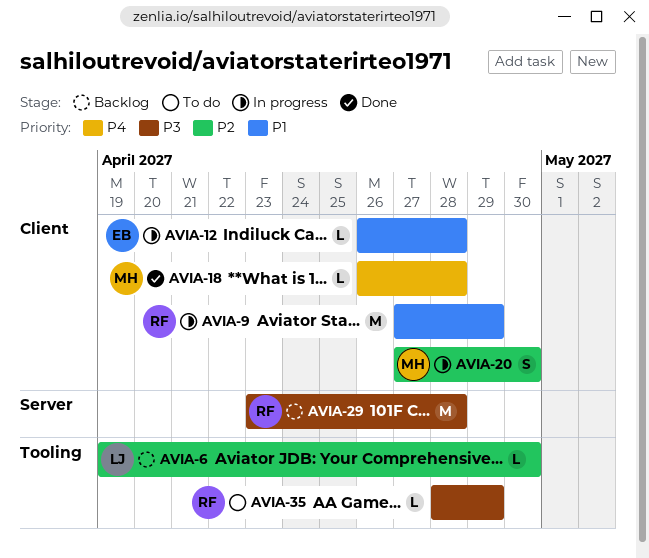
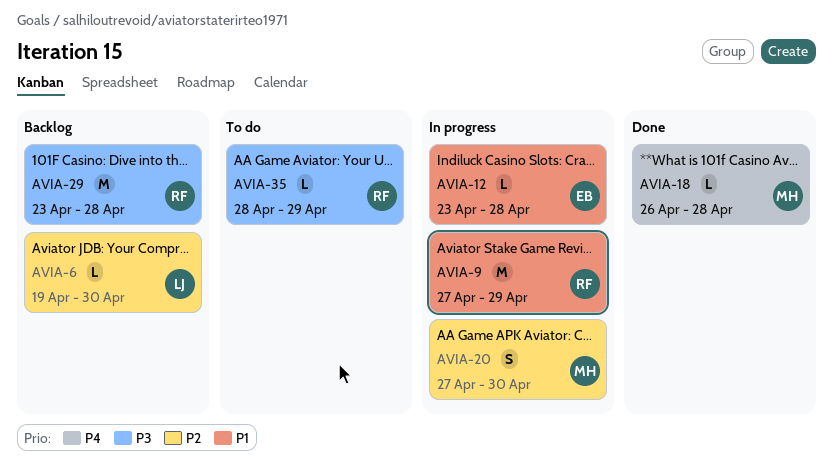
AVIA-12, start: Apr 26 -> Apr 23

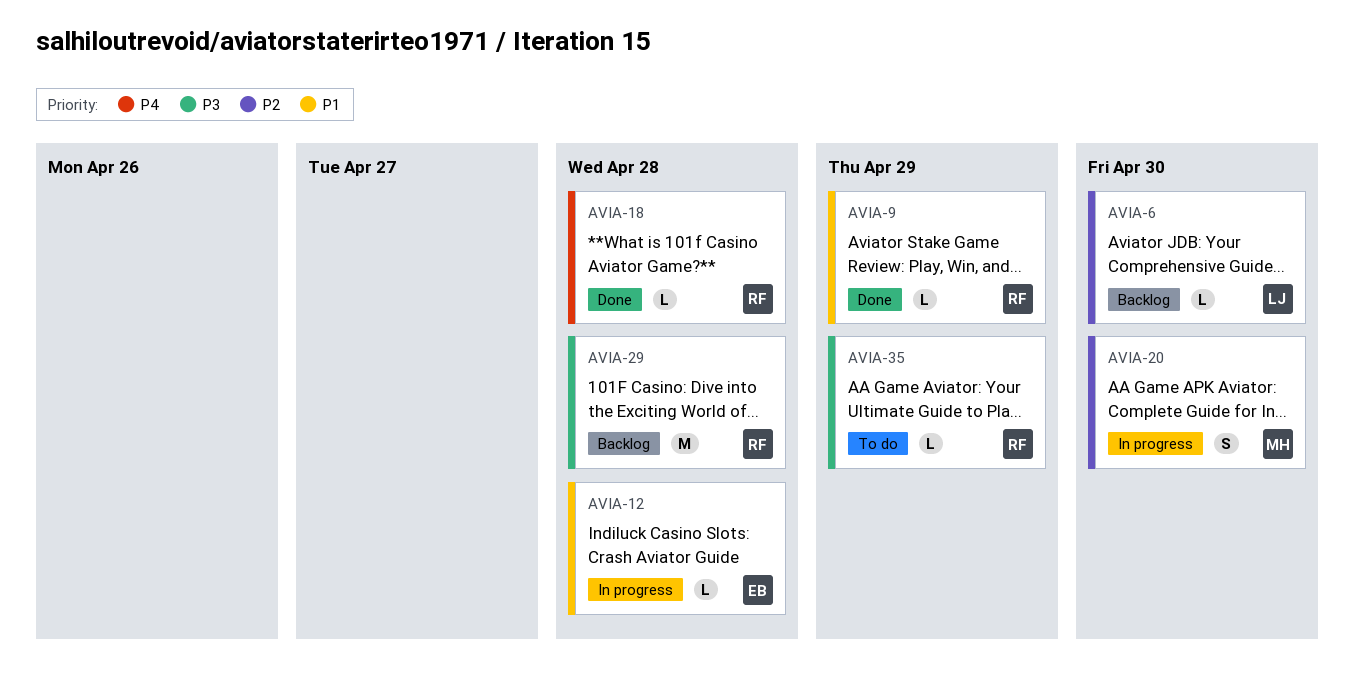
AVIA-9, status: In progress -> Done
AVIA-9, estimate: M -> L
AVIA-18, owner: MH -> RF

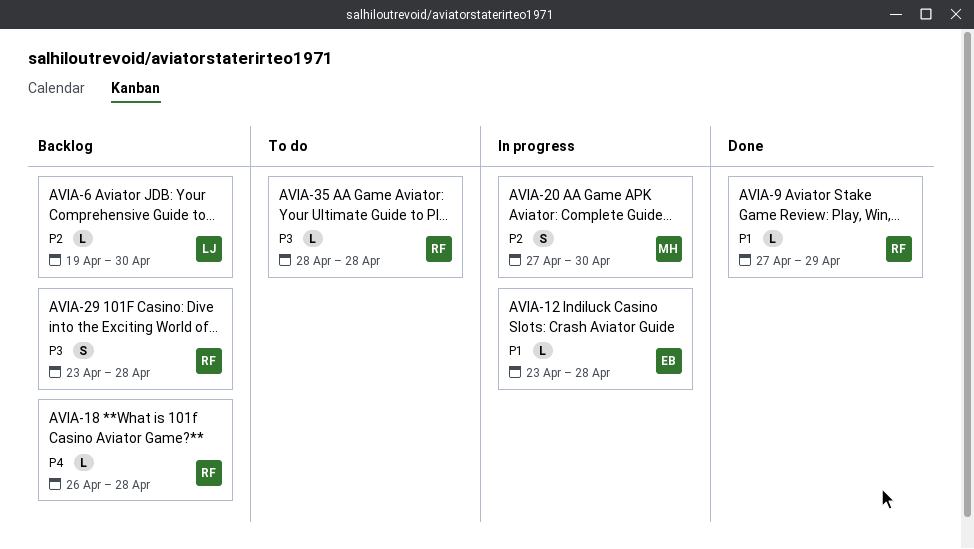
AVIA-18, status: Done -> Backlog
AVIA-29, estimate: M -> S
AVIA-35, due: Apr 29 -> Apr 28

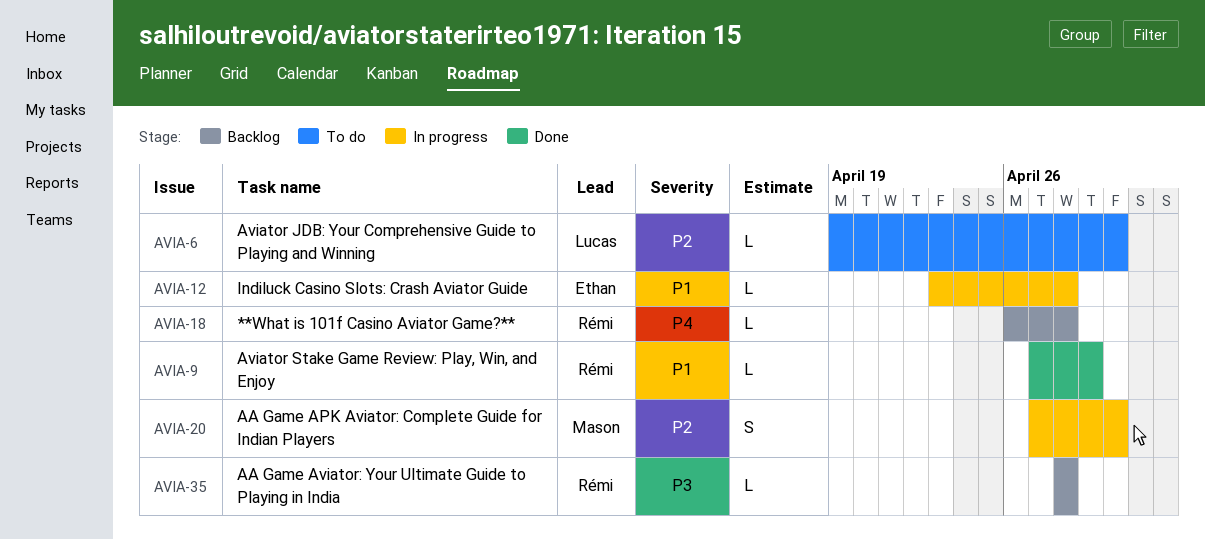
AVIA-6, status: Backlog -> To do
AVIA-29: present -> none
AVIA-35, status: To do -> Backlog

